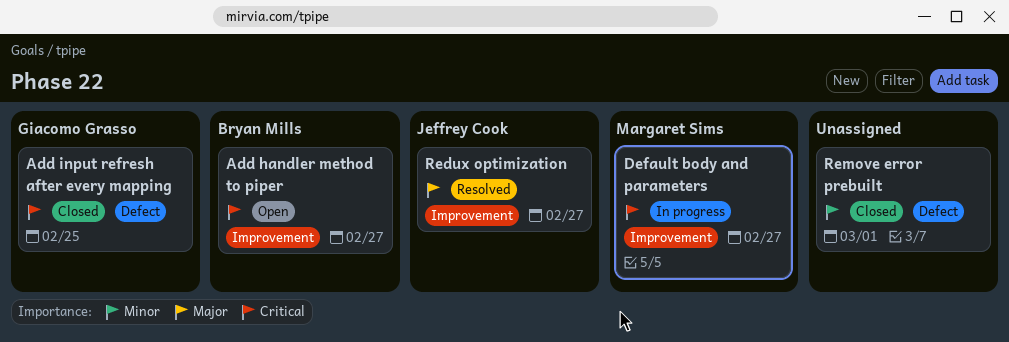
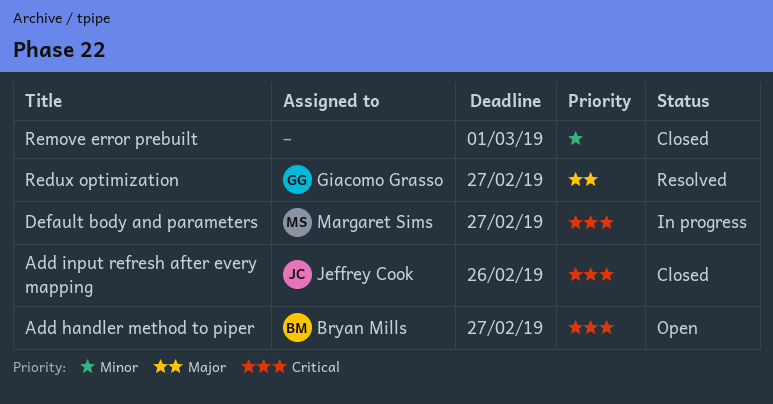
Add input refresh after every mapping, owner: Giacomo Grasso -> Jeffrey Cook
Add input refresh after every mapping, due: Feb 25 -> Feb 26
Redux optimization, owner: Jeffrey Cook -> Giacomo Grasso

